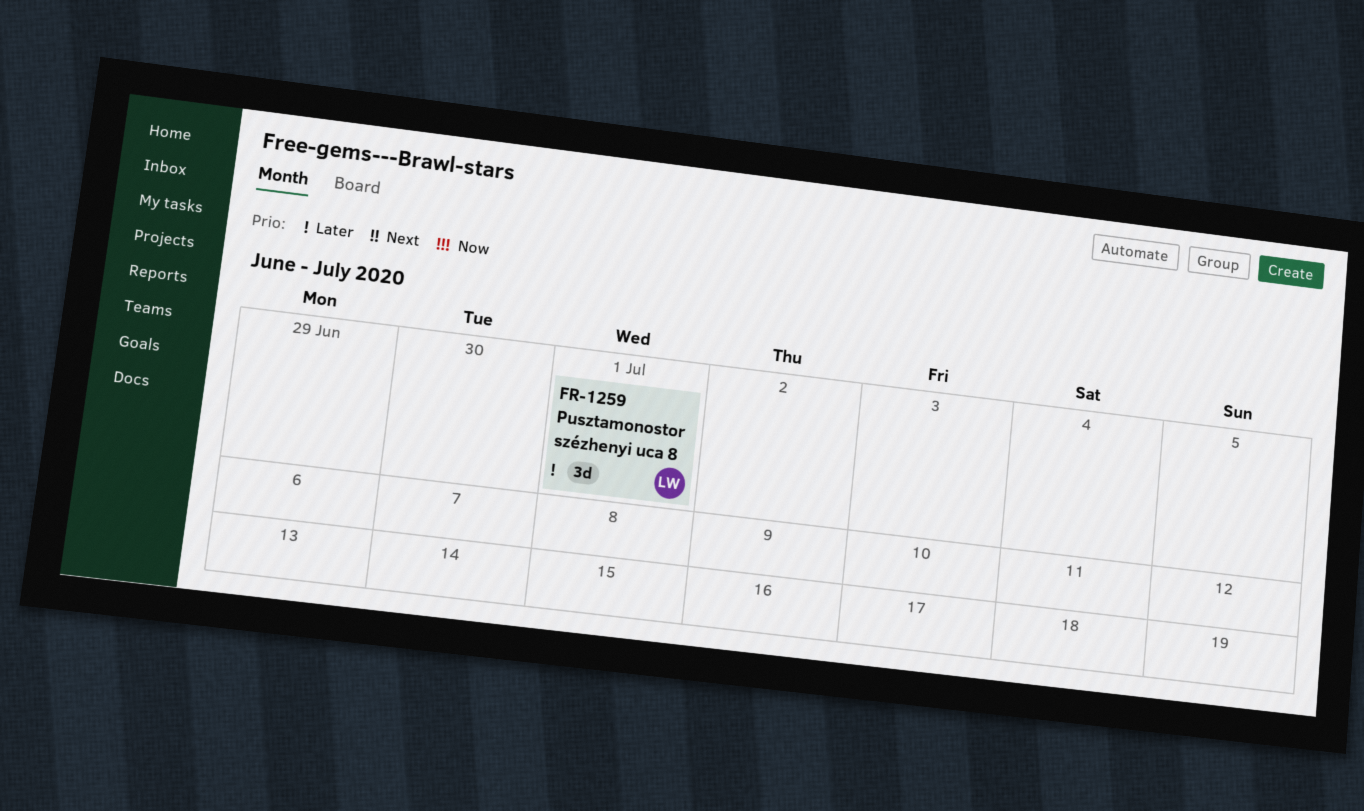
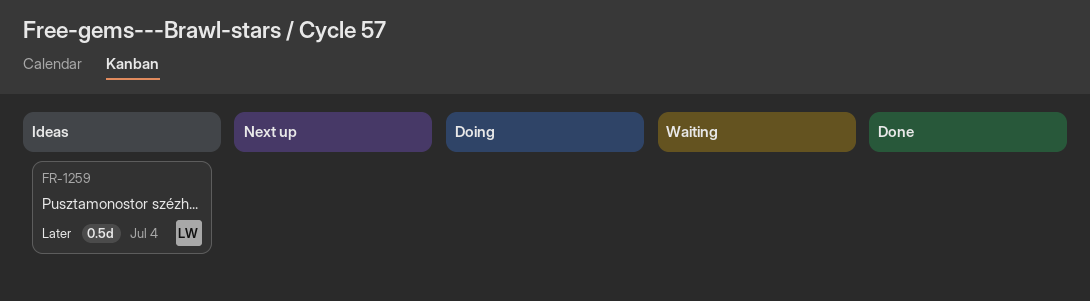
FR-1259, estimate: 3d -> 0.5d
FR-1259, due: Jul 1 -> Jul 4

